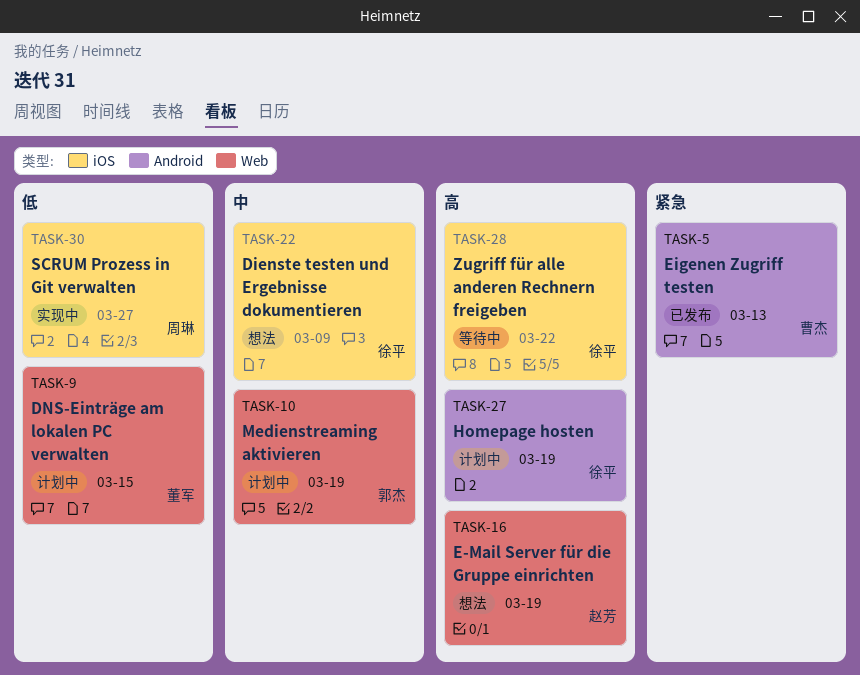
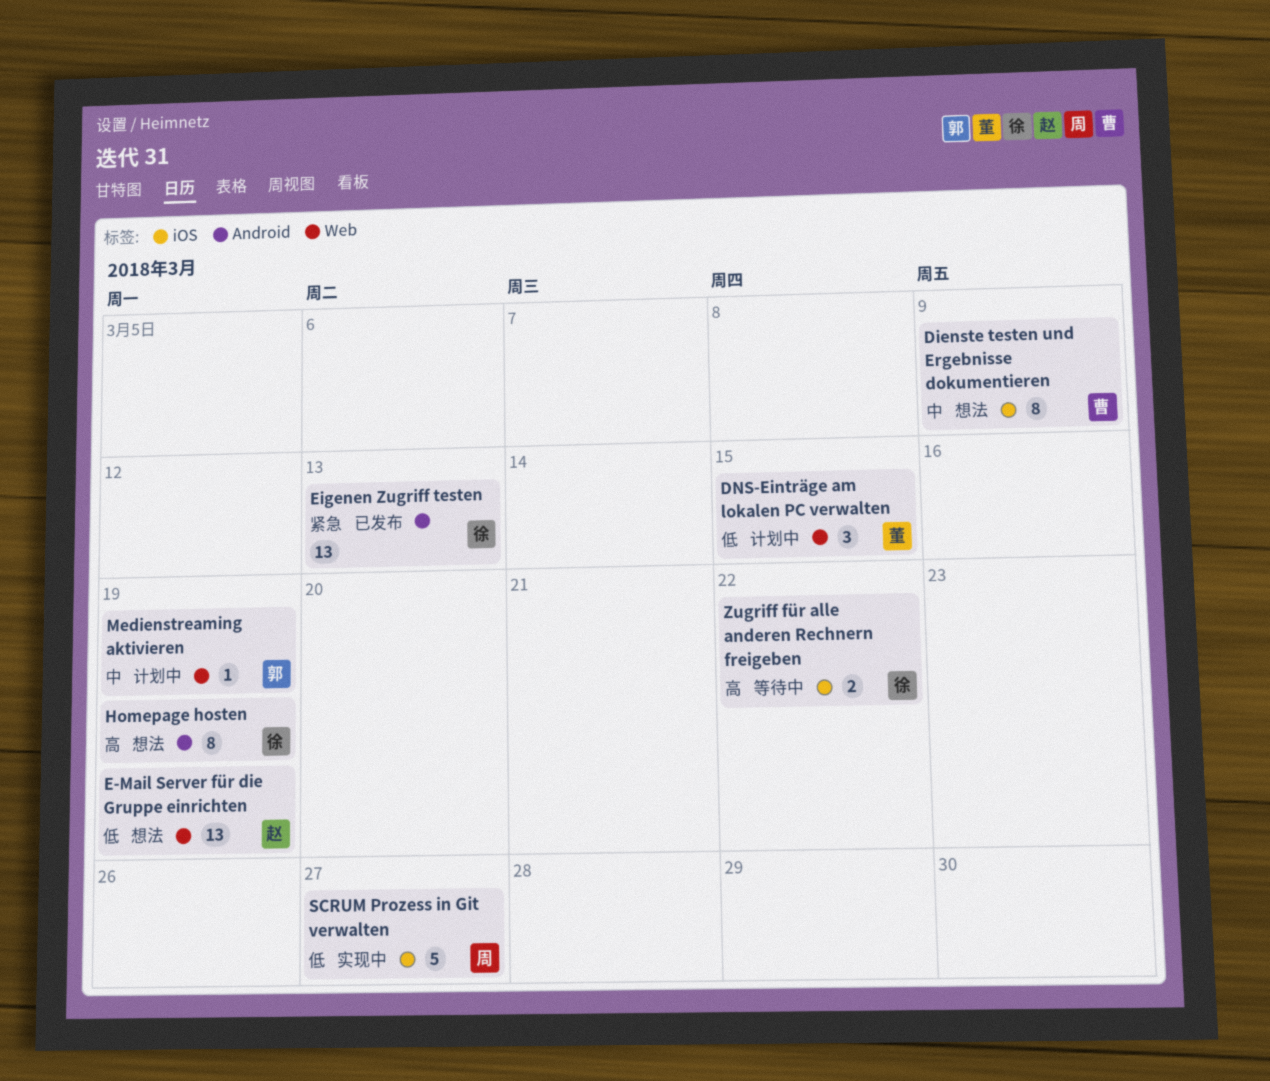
Dienste testen und Ergebnisse dokumentieren, owner: 徐平 -> 曹杰
E-Mail Server für die Gruppe einrichten, priority: 高 -> 低
Eigenen Zugriff testen, owner: 曹杰 -> 徐平
Homepage hosten, status: 计划中 -> 想法

